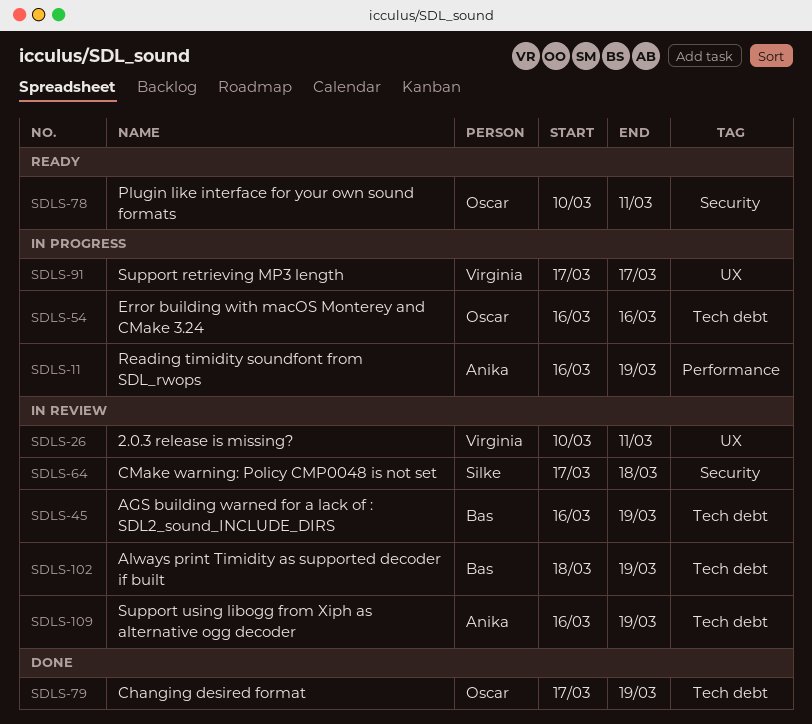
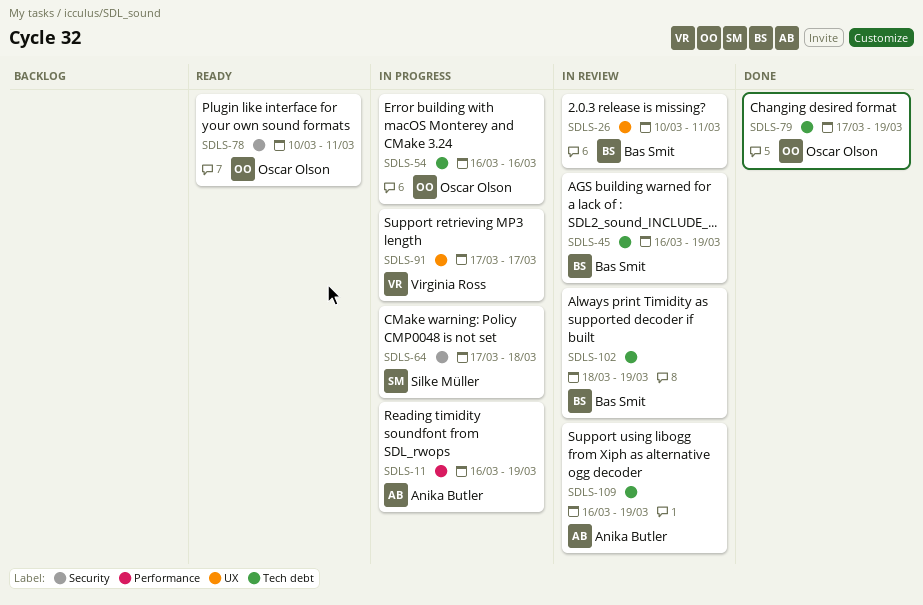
SDLS-26, owner: Virginia Ross -> Bas Smit
SDLS-64, status: In review -> In progress

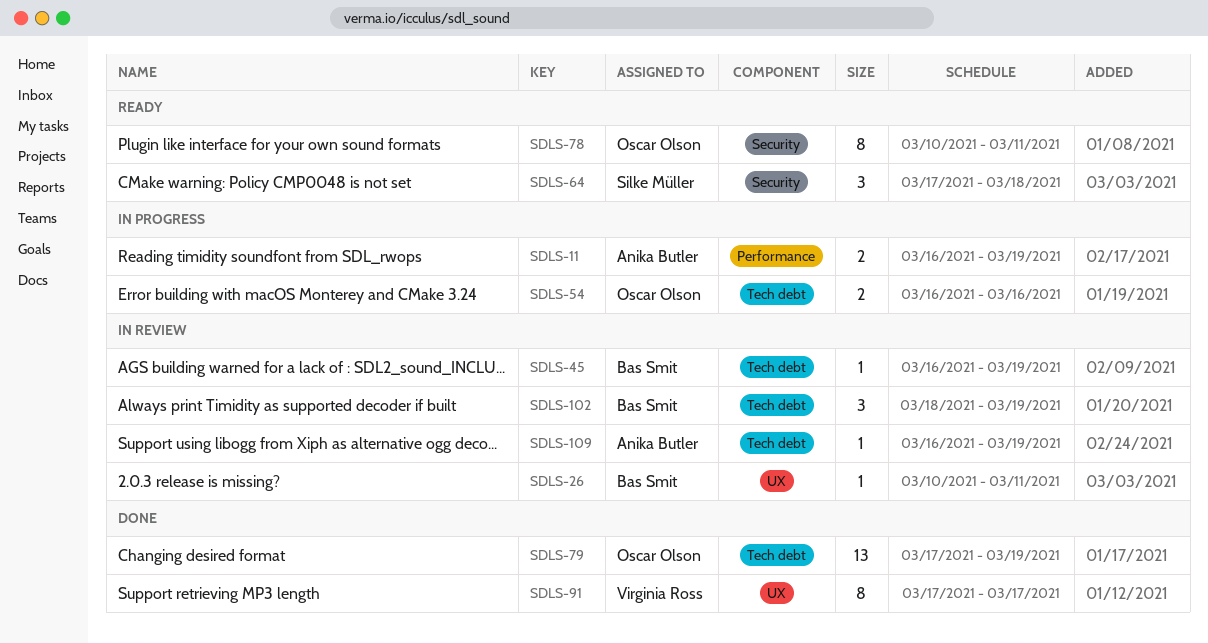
SDLS-64, status: In progress -> Ready
SDLS-91, status: In progress -> Done

